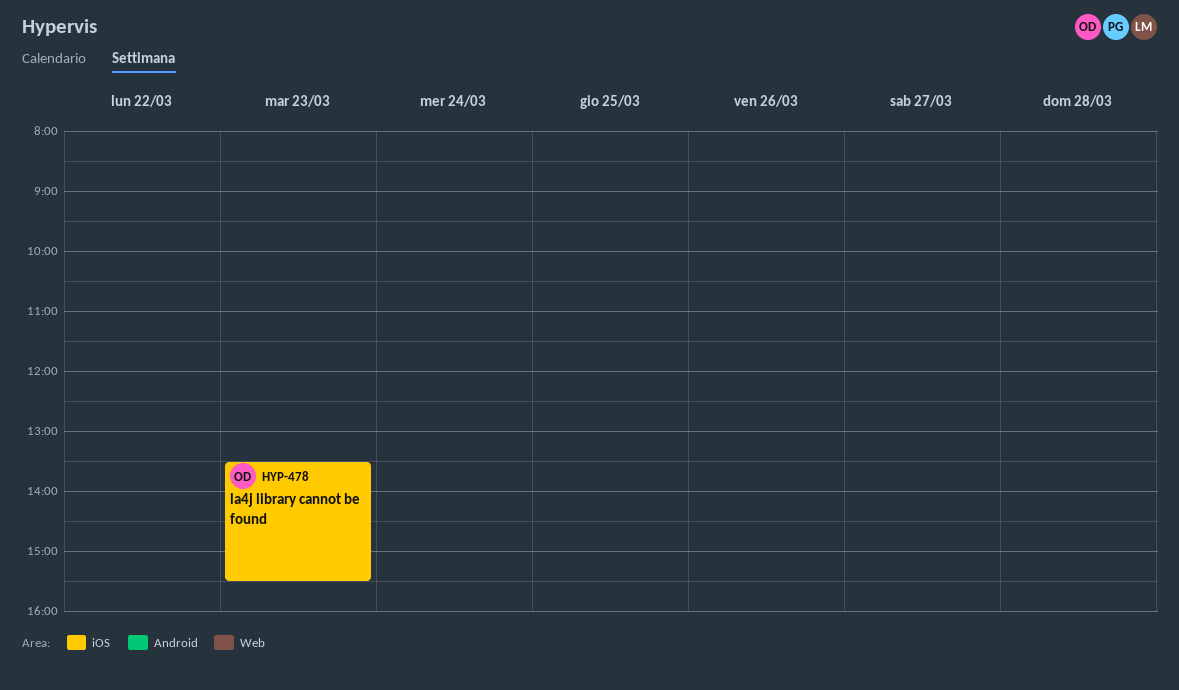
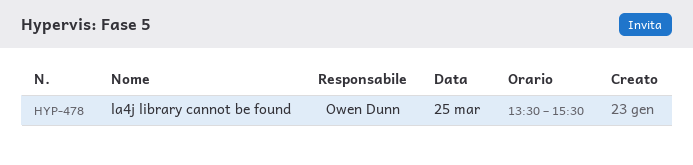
HYP-478, day: Mar 23 -> Mar 25

